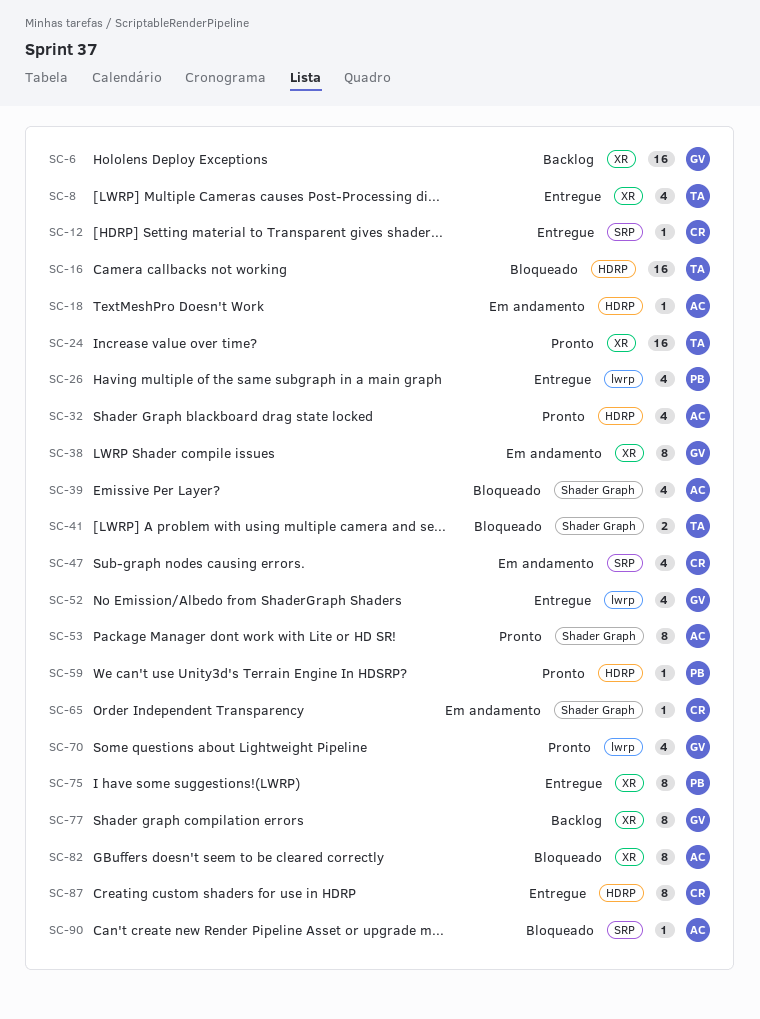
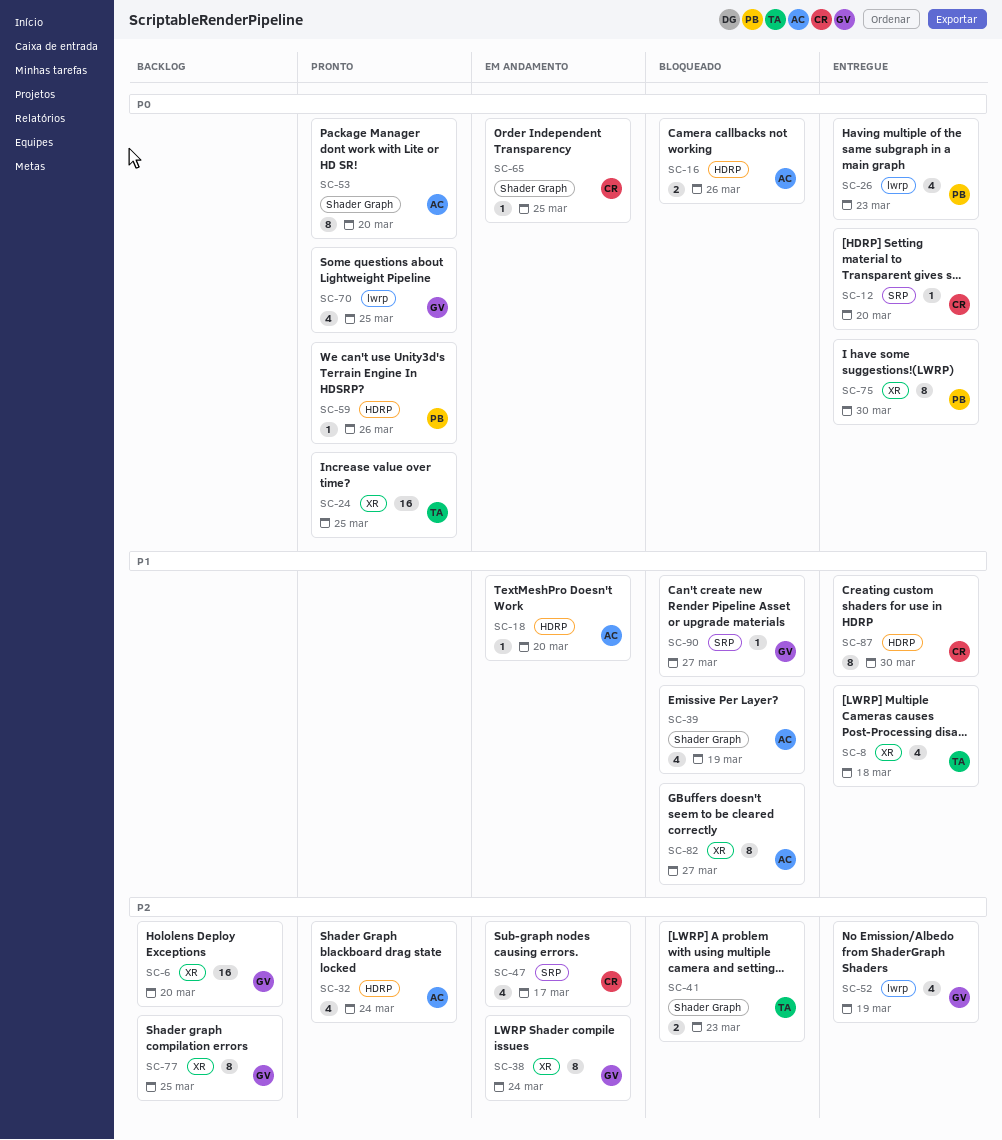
SC-16, owner: TA -> AC
SC-16, estimate: 16 -> 2
SC-90, owner: AC -> GV

